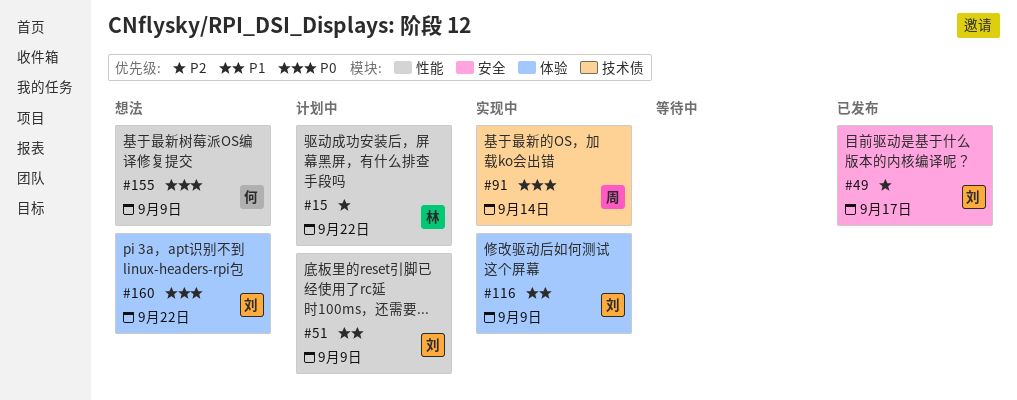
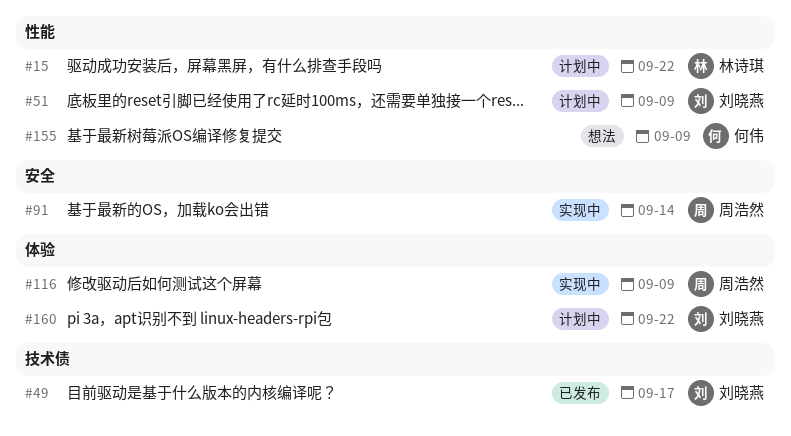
#49, label: 安全 -> 技术债
#91, label: 技术债 -> 安全
#116, owner: 刘晓燕 -> 周浩然
#160, status: 想法 -> 计划中

